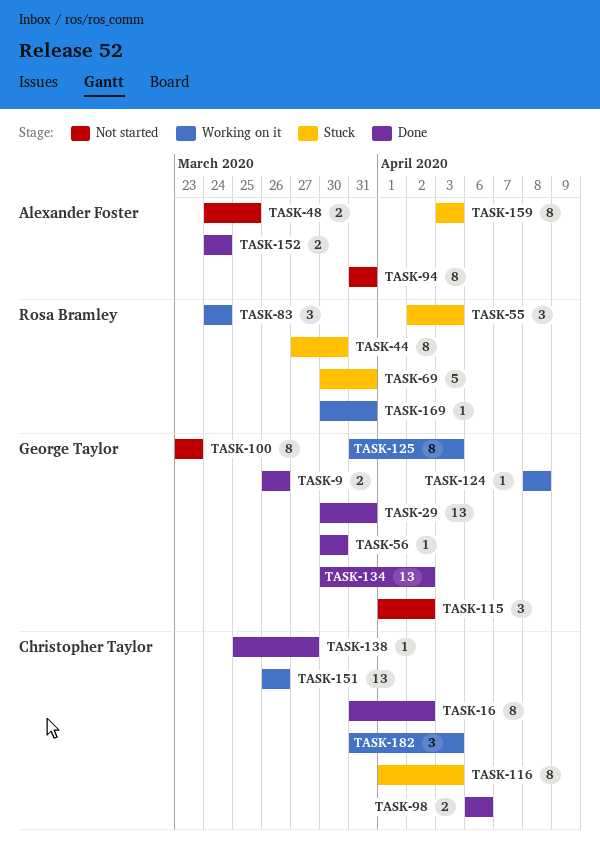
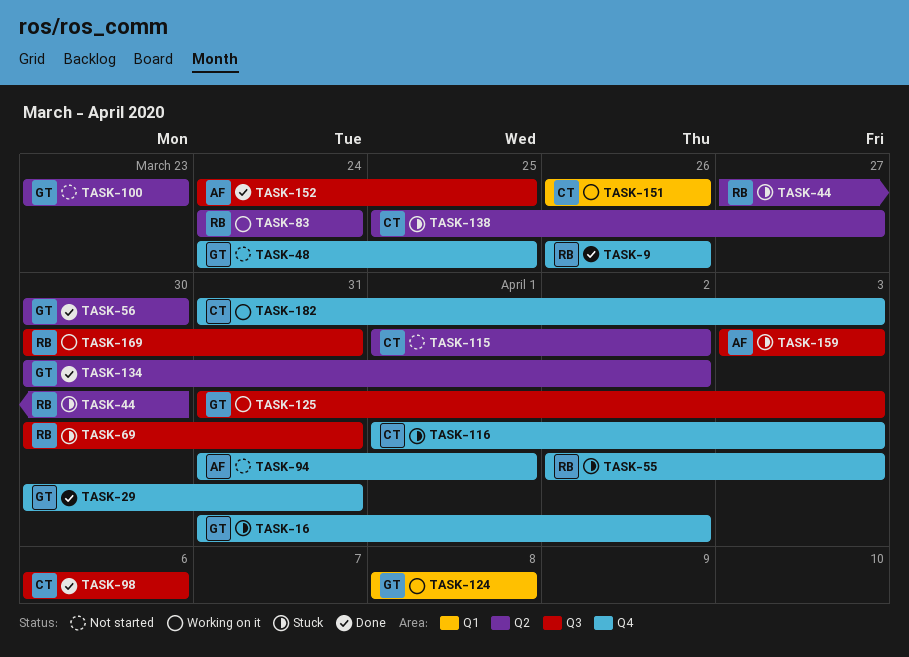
TASK-9, owner: George Taylor -> Rosa Bramley
TASK-16, status: Done -> Stuck
TASK-16, owner: Christopher Taylor -> George Taylor
TASK-48, owner: Alexander Foster -> George Taylor
TASK-94, due: Mar 31 -> Apr 1
TASK-115, owner: George Taylor -> Christopher Taylor
TASK-138, status: Done -> Stuck
TASK-152, due: Mar 24 -> Mar 25

